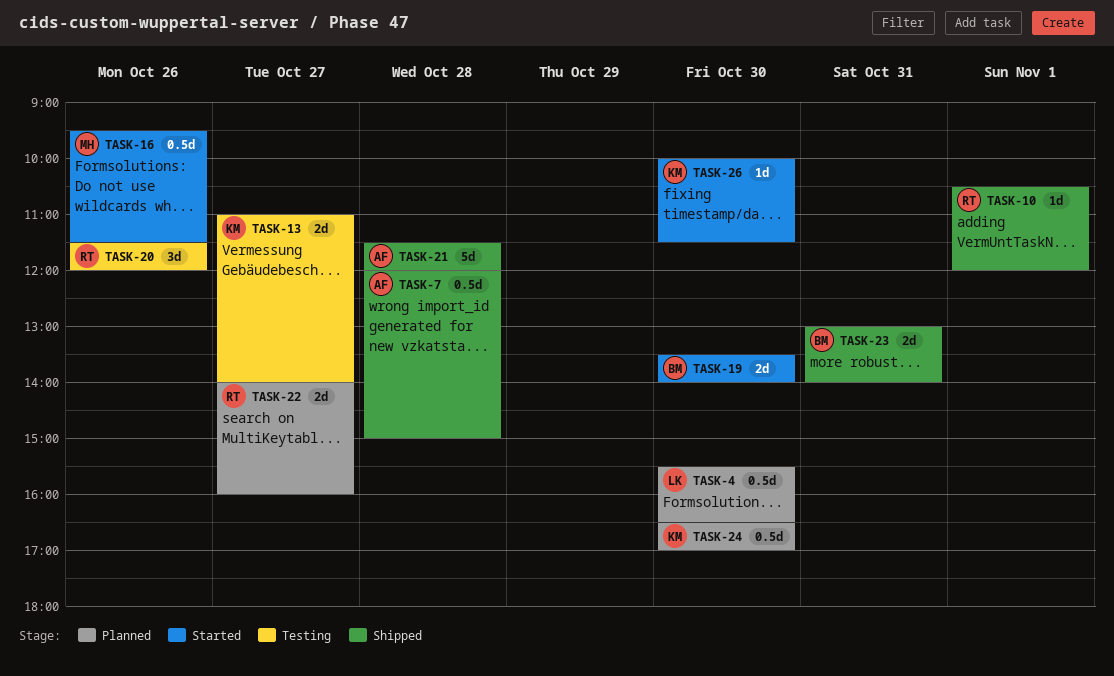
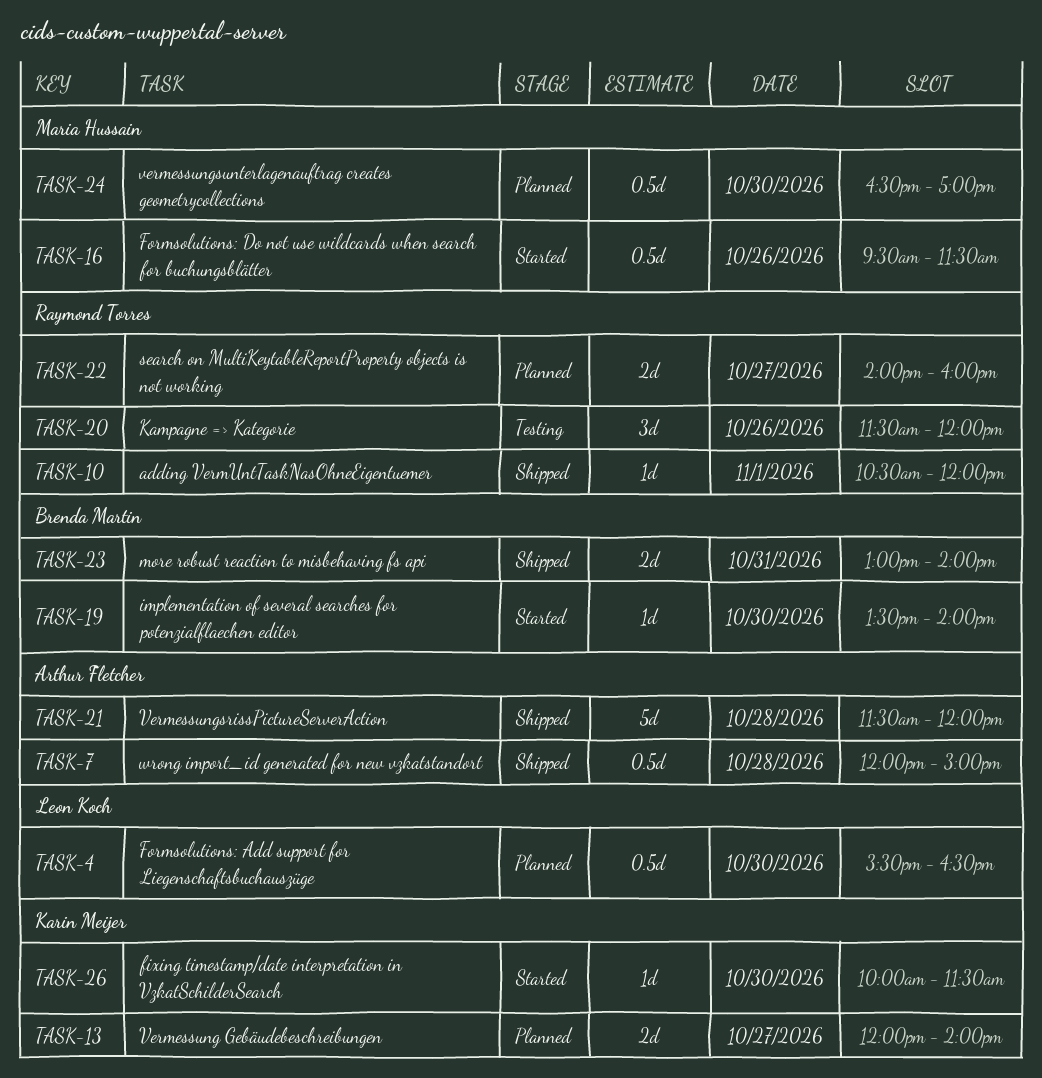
TASK-13, status: Testing -> Planned
TASK-13, begins: 11:00 -> 12:00
TASK-19, estimate: 2d -> 1d
TASK-24, owner: Karin Meijer -> Maria Hussain

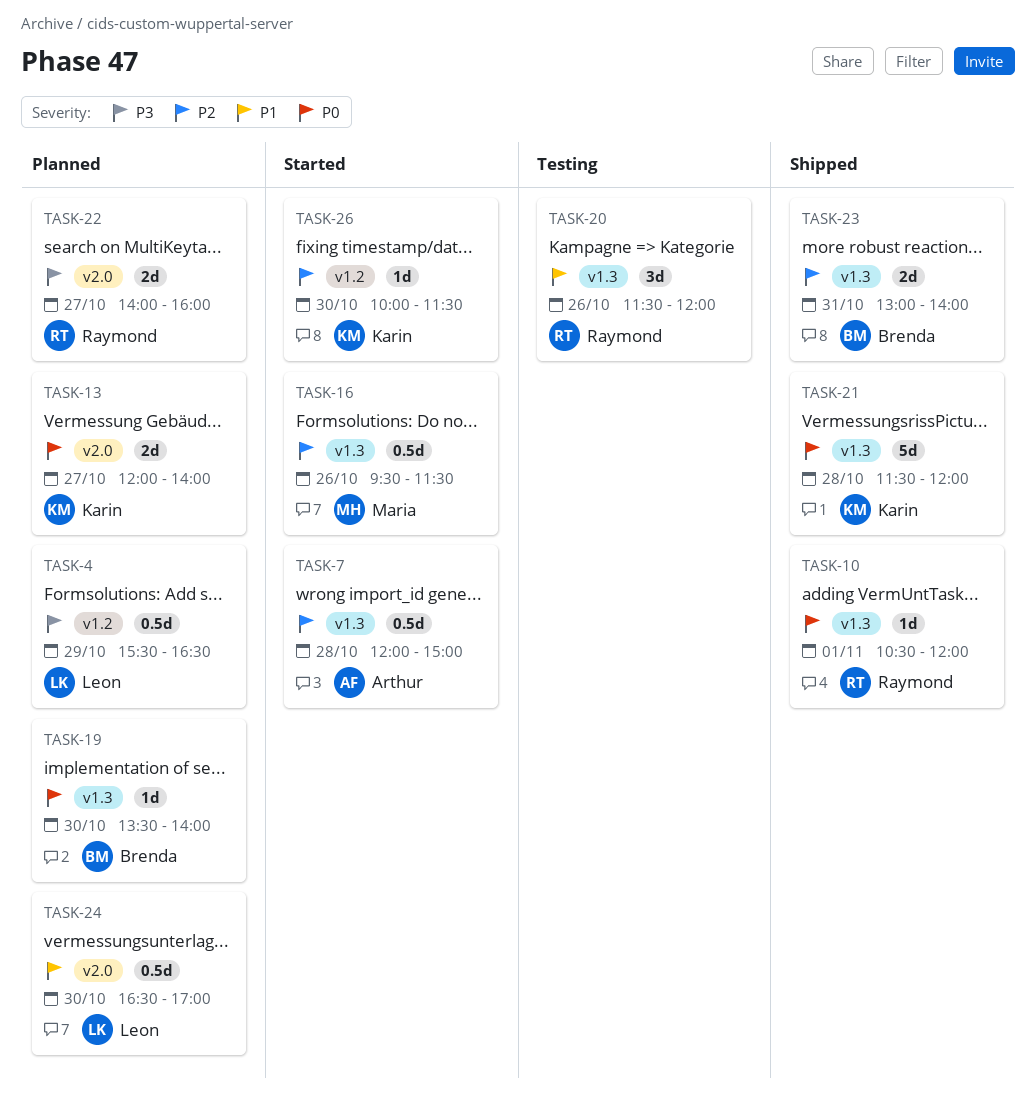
TASK-4, day: Oct 30 -> Oct 29
TASK-7, status: Shipped -> Started
TASK-19, status: Started -> Planned
TASK-21, owner: Arthur Fletcher -> Karin Meijer
TASK-24, owner: Maria Hussain -> Leon Koch

